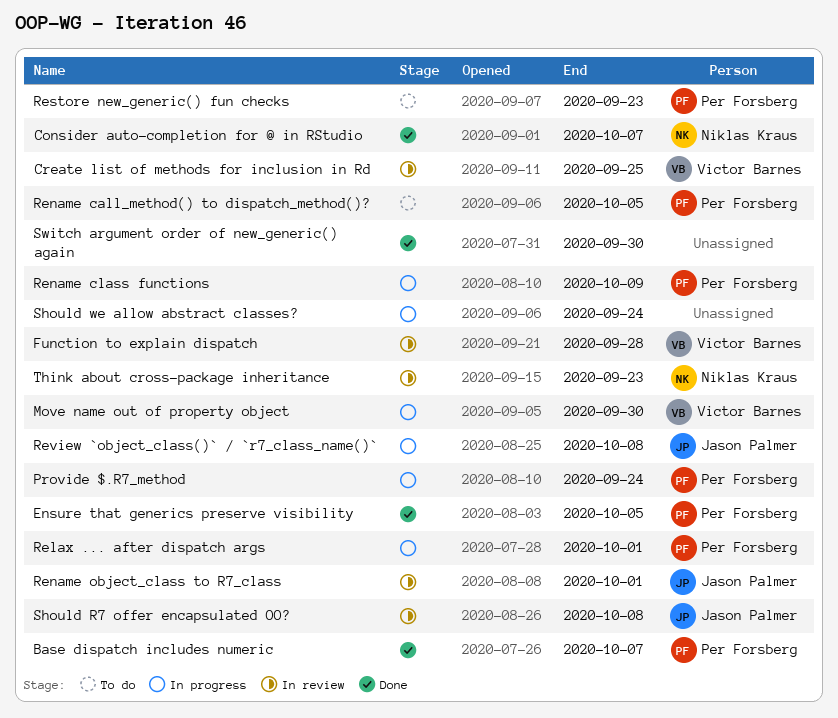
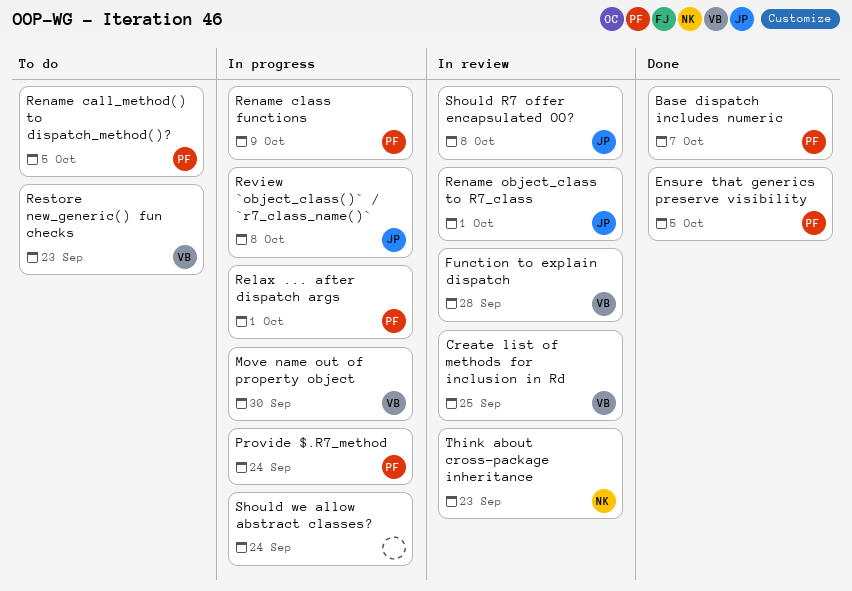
Consider auto-completion for @ in RStudio: present -> none
Restore new_generic() fun checks, owner: Per Forsberg -> Victor Barnes
Switch argument order of new_generic() again: present -> none

